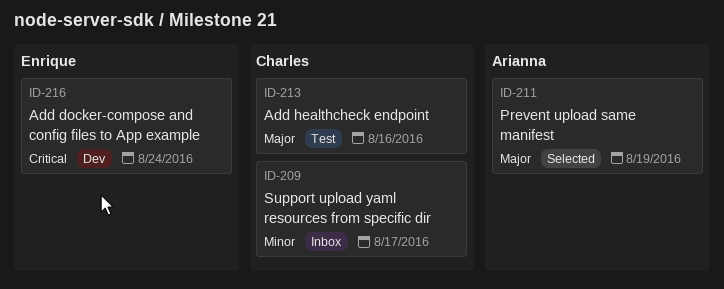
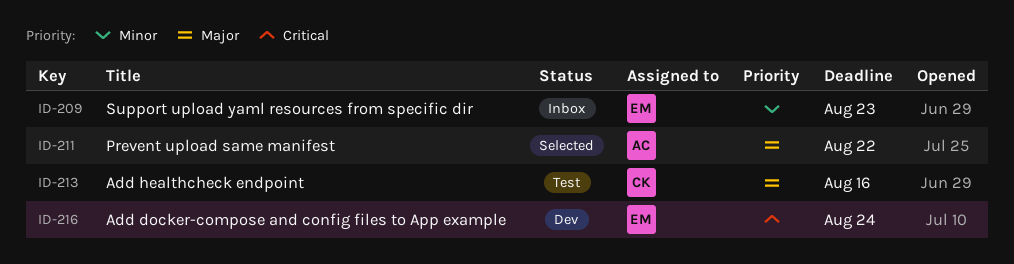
ID-209, owner: Charles -> Enrique
ID-209, due: Aug 17 -> Aug 23
ID-211, due: Aug 19 -> Aug 22

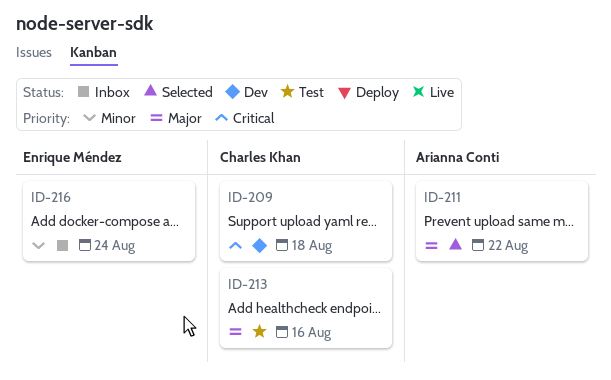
ID-209, status: Inbox -> Dev
ID-209, owner: Enrique Méndez -> Charles Khan
ID-209, priority: Minor -> Critical
ID-209, due: Aug 23 -> Aug 18
ID-216, status: Dev -> Inbox
ID-216, priority: Critical -> Minor

